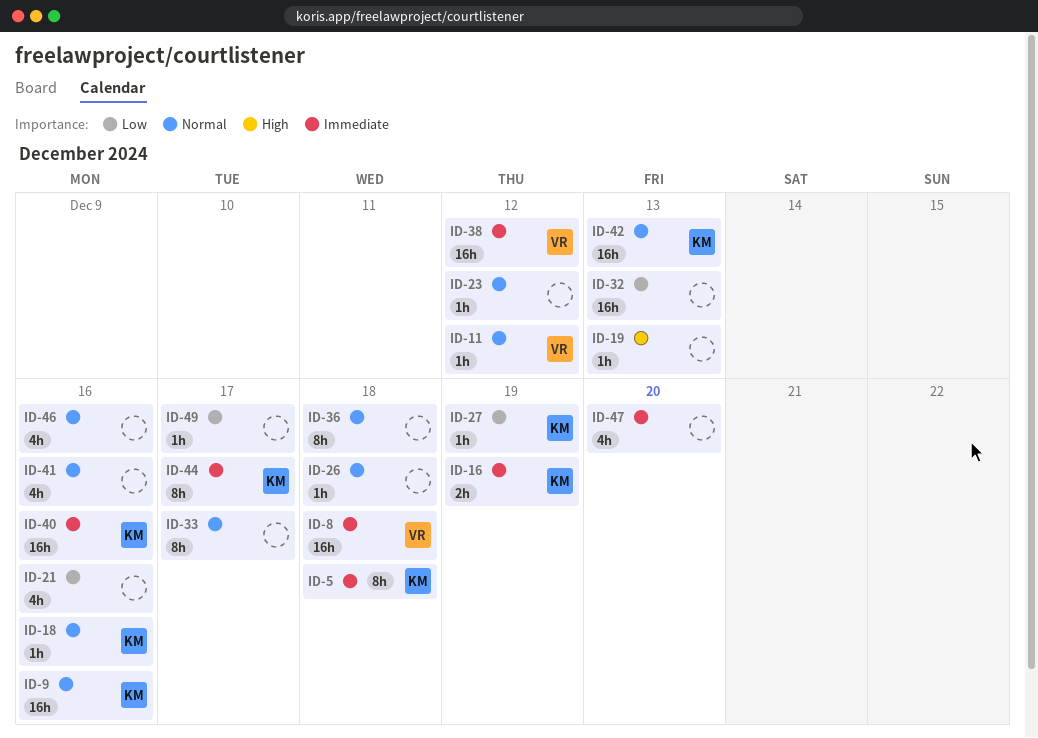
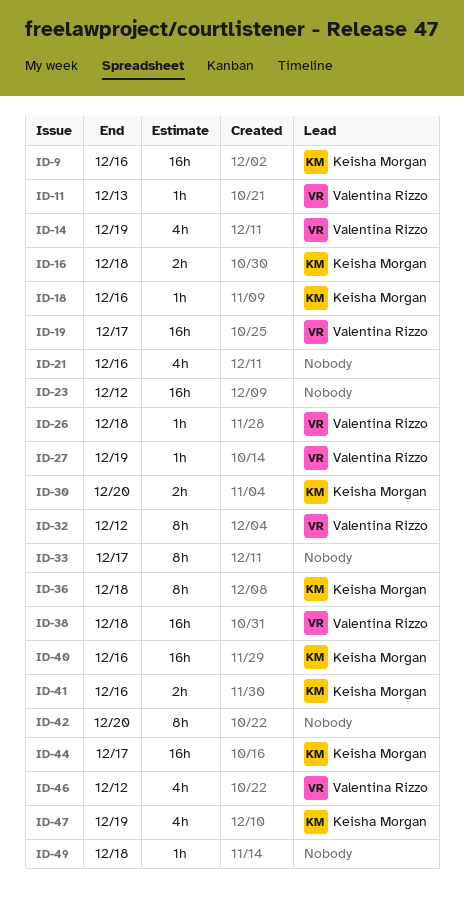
ID-5: present -> none
ID-8: present -> none
ID-11, due: Dec 12 -> Dec 13
ID-14: none -> present
ID-16, due: Dec 19 -> Dec 18
ID-19, owner: none -> Valentina Rizzo
ID-19, estimate: 1h -> 16h
ID-19, due: Dec 13 -> Dec 17
ID-23, estimate: 1h -> 16h
ID-26, owner: none -> Valentina Rizzo
ID-27, owner: Keisha Morgan -> Valentina Rizzo
ID-30: none -> present
ID-32, owner: none -> Valentina Rizzo
ID-32, estimate: 16h -> 8h
ID-32, due: Dec 13 -> Dec 12
ID-36, owner: none -> Keisha Morgan
ID-38, due: Dec 12 -> Dec 18
ID-41, owner: none -> Keisha Morgan
ID-41, estimate: 4h -> 2h
ID-42, owner: Keisha Morgan -> none
ID-42, estimate: 16h -> 8h
ID-42, due: Dec 13 -> Dec 20
ID-44, estimate: 8h -> 16h
ID-46, owner: none -> Valentina Rizzo
ID-46, due: Dec 16 -> Dec 12
ID-47, owner: none -> Keisha Morgan
ID-47, due: Dec 20 -> Dec 19
ID-49, due: Dec 17 -> Dec 18

